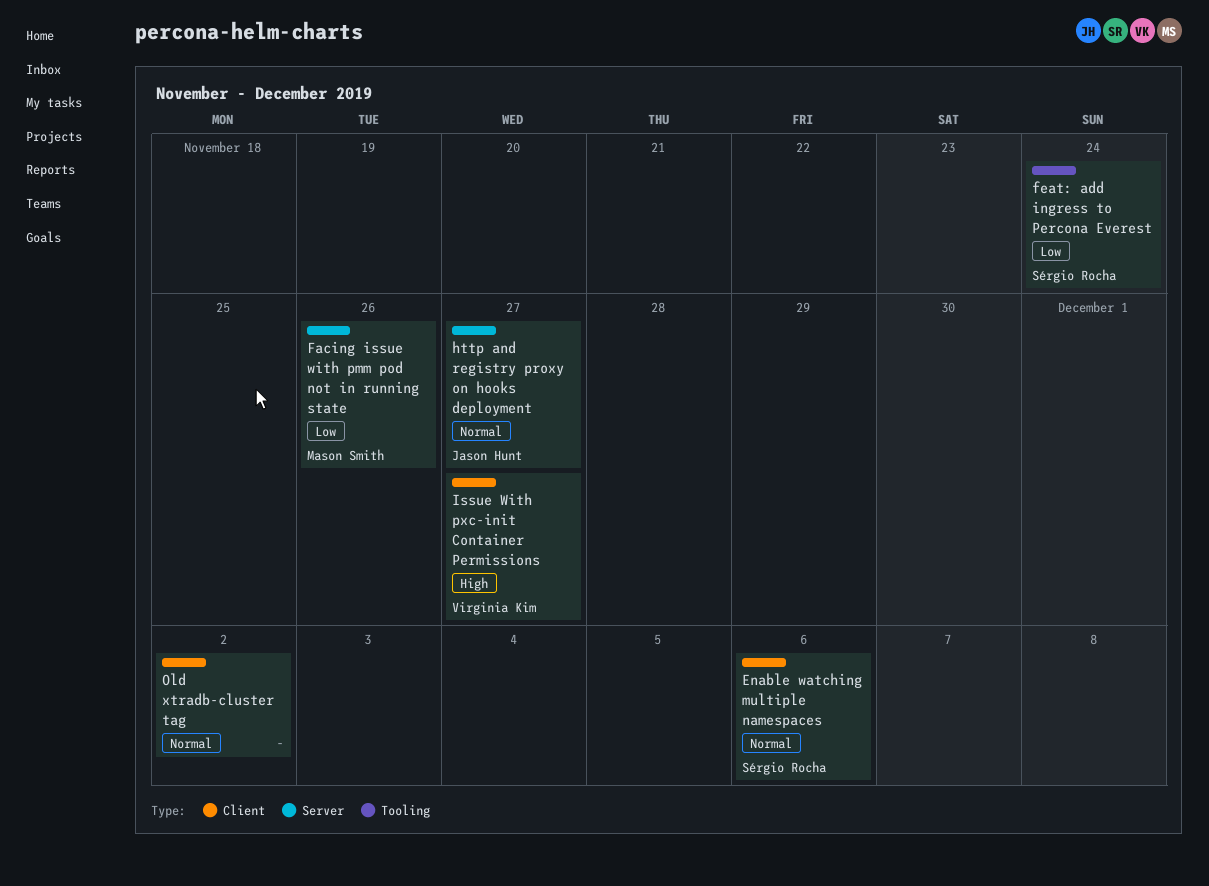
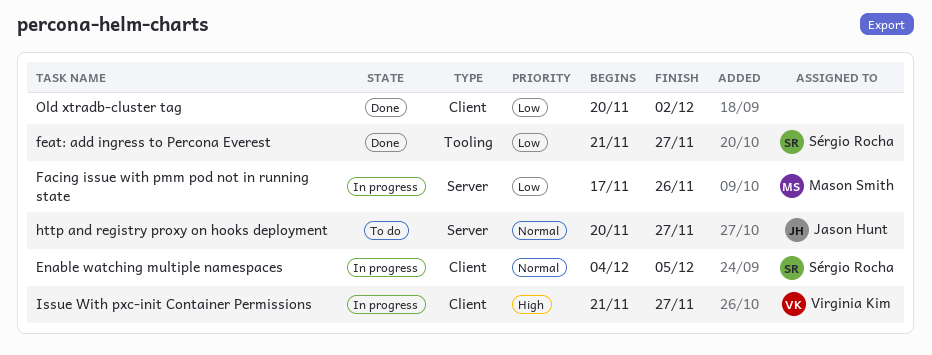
Enable watching multiple namespaces, due: Dec 6 -> Dec 5
feat: add ingress to Percona Everest, due: Nov 24 -> Nov 27
Old xtradb-cluster tag, priority: Normal -> Low

